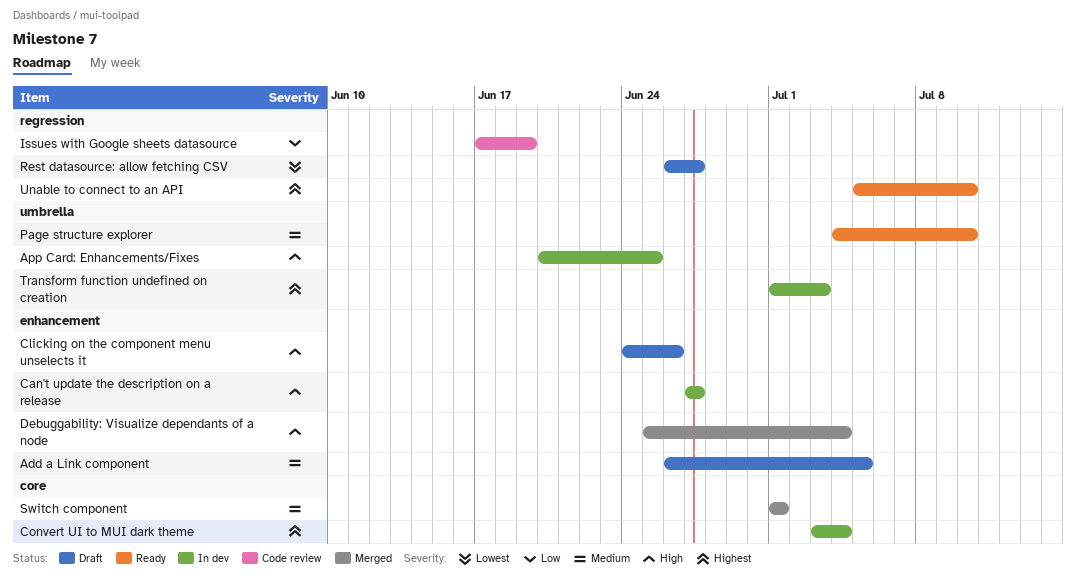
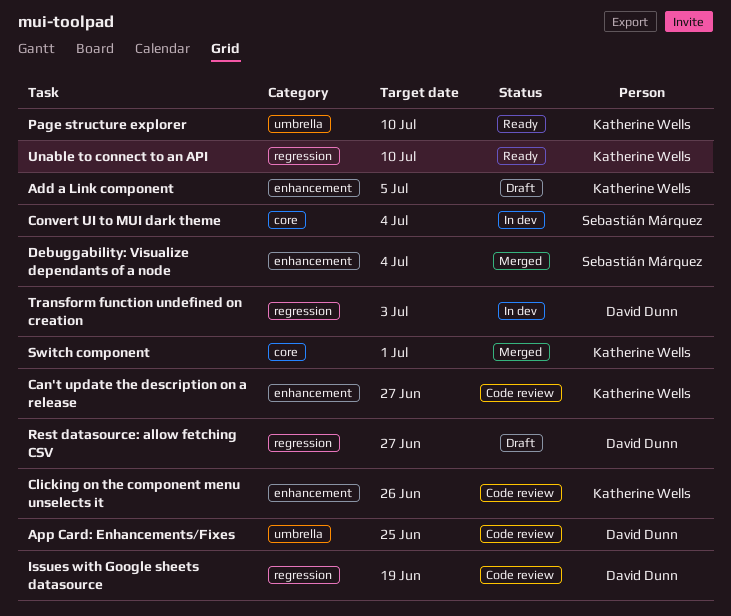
App Card: Enhancements/Fixes, status: In dev -> Code review
Can't update the description on a release, status: In dev -> Code review
Clicking on the component menu unselects it, status: Draft -> Code review
Transform function undefined on creation, label: umbrella -> regression

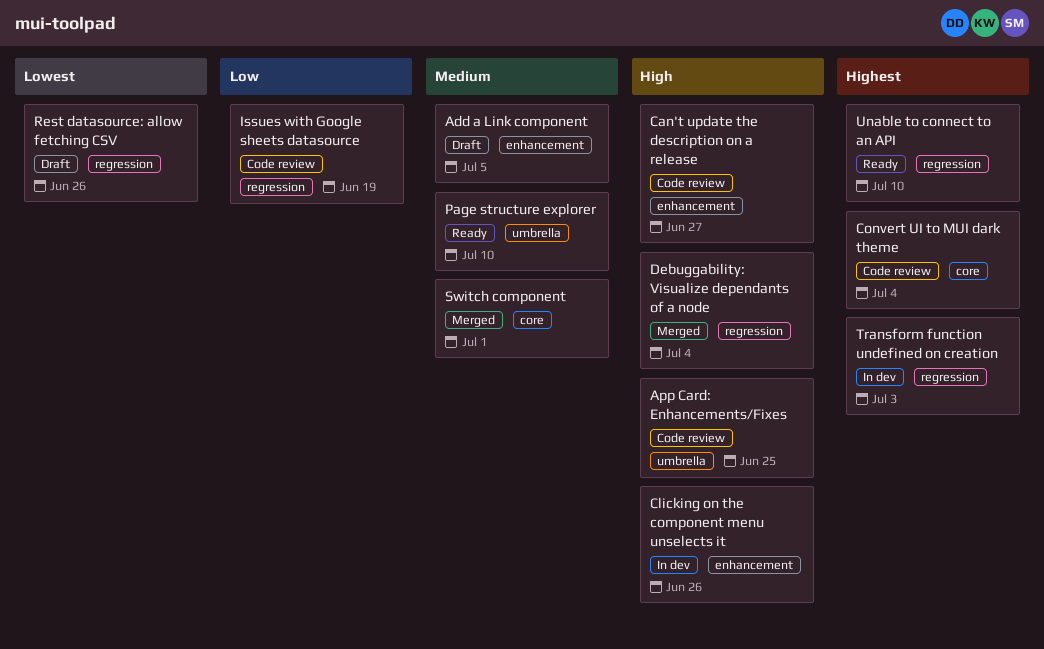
Clicking on the component menu unselects it, status: Code review -> In dev
Convert UI to MUI dark theme, status: In dev -> Code review
Debuggability: Visualize dependants of a node, label: enhancement -> regression
Rest datasource: allow fetching CSV, due: Jun 27 -> Jun 26

